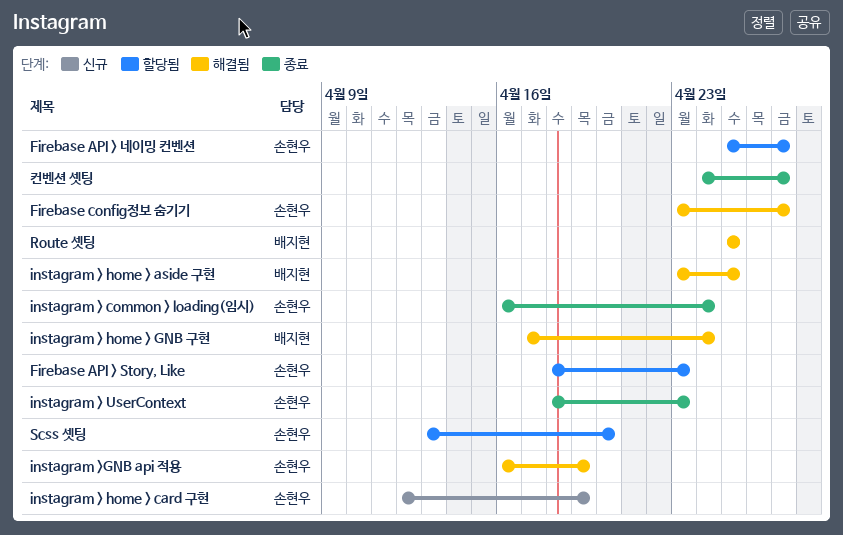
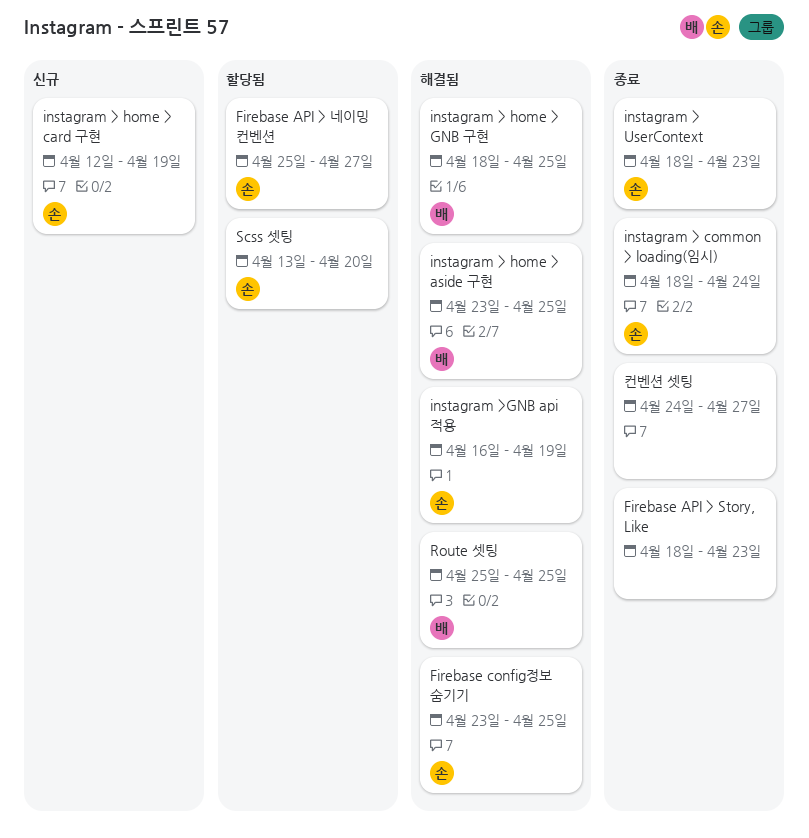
Firebase API > Story, Like, status: 할당됨 -> 종료
Firebase API > Story, Like, owner: 손현우 -> none
Firebase config정보 숨기기, due: Apr 27 -> Apr 25
instagram > common > loading(임시), start: Apr 16 -> Apr 18
instagram > home > GNB 구현, start: Apr 17 -> Apr 18
instagram > home > GNB 구현, due: Apr 24 -> Apr 25

